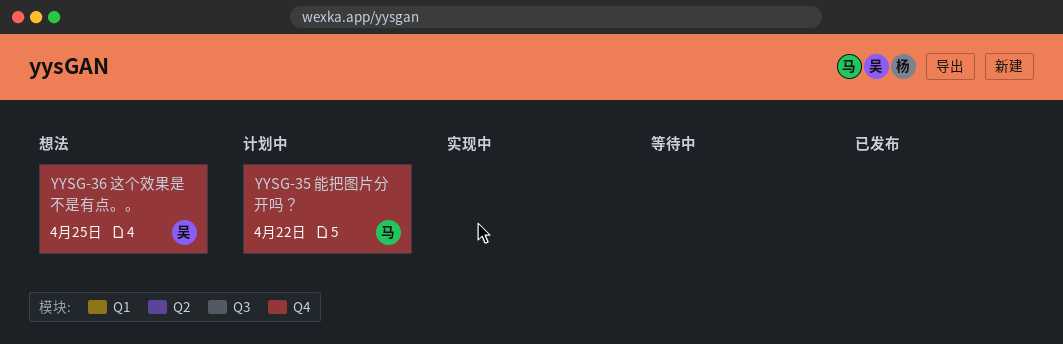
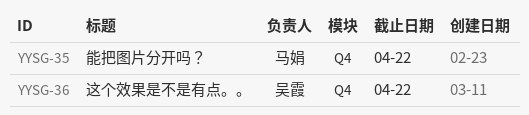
YYSG-36, due: Apr 25 -> Apr 22

